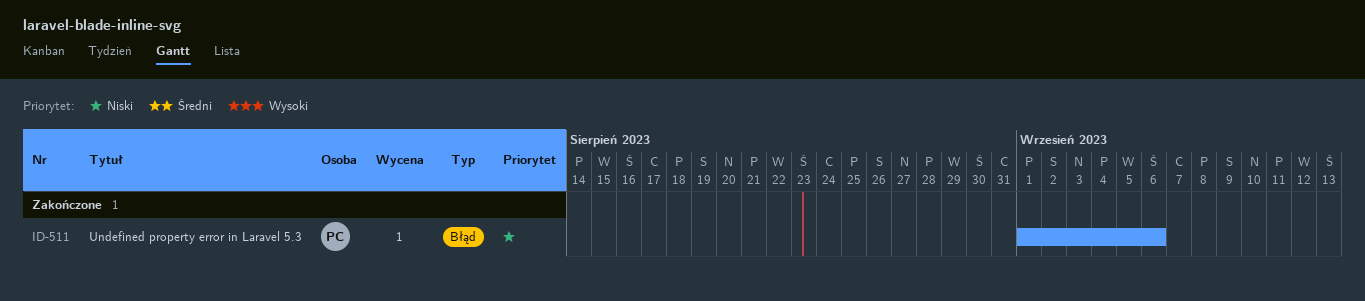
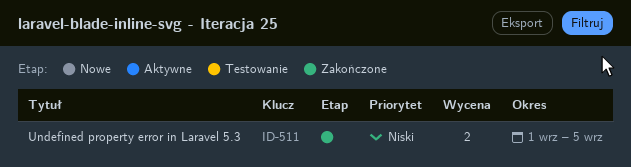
ID-511, estimate: 1 -> 2
ID-511, due: Sep 6 -> Sep 5

